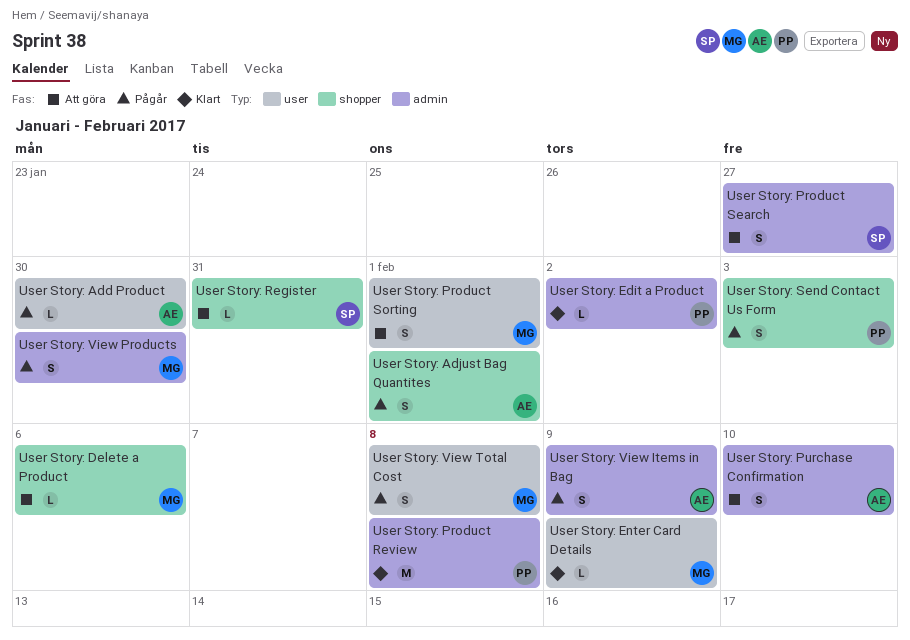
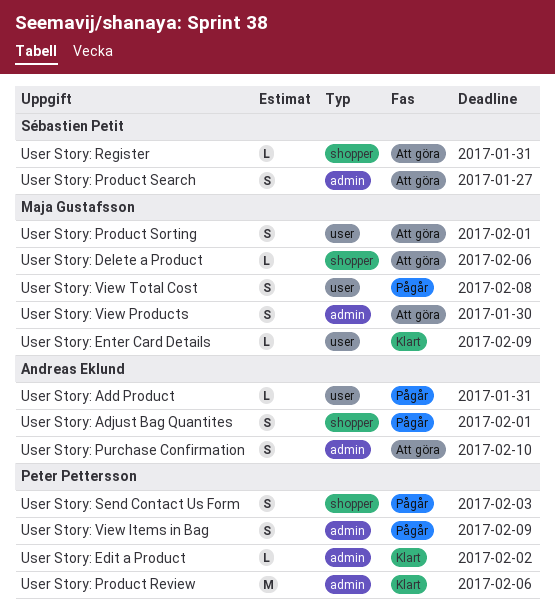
User Story: Add Product, due: Jan 30 -> Jan 31
User Story: Product Review, due: Feb 8 -> Feb 6
User Story: View Items in Bag, owner: Andreas Eklund -> Peter Pettersson
User Story: View Products, status: Pågår -> Att göra

